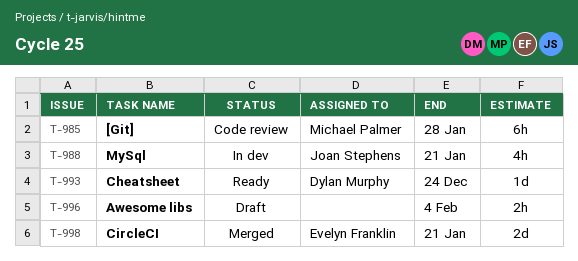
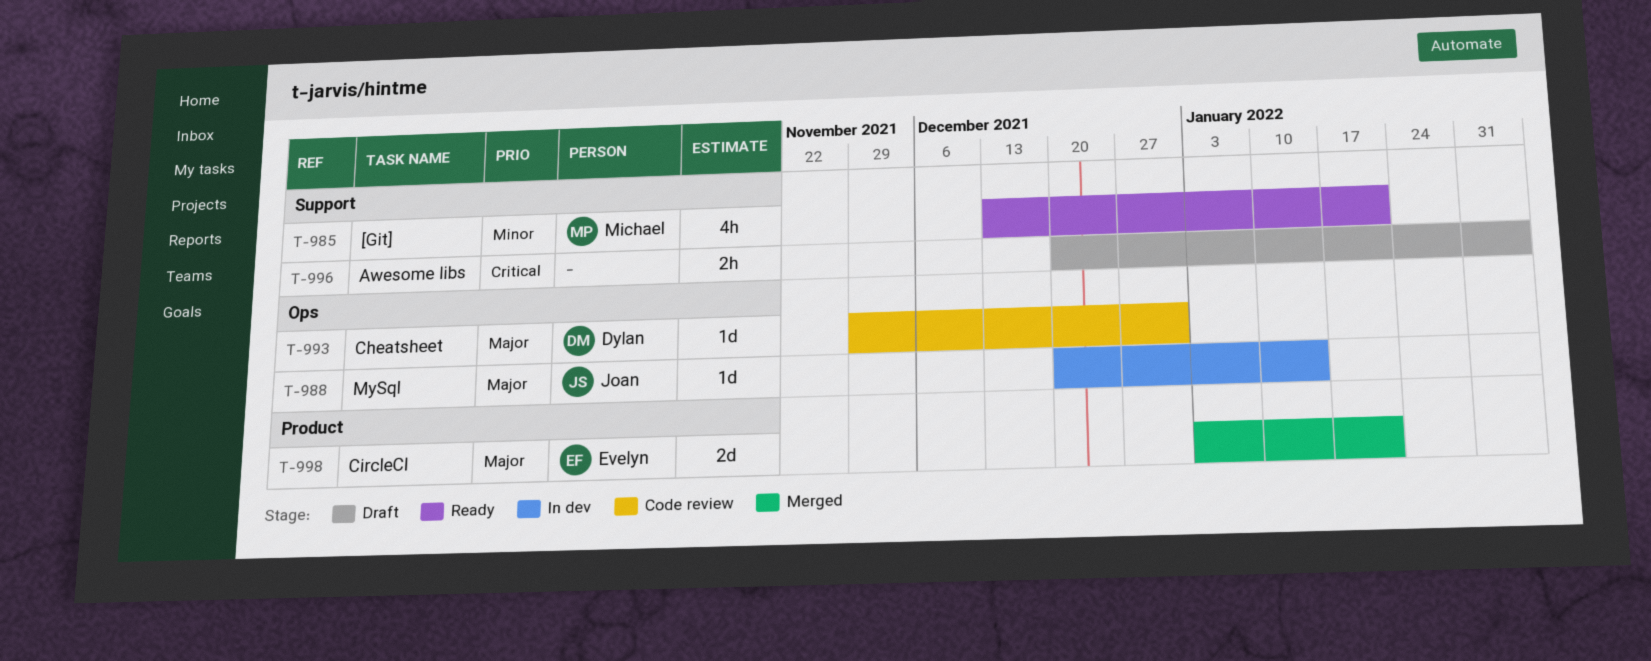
T-985, status: Code review -> Ready
T-985, estimate: 6h -> 4h
T-985, due: Jan 28 -> Jan 21
T-988, estimate: 4h -> 1d
T-988, due: Jan 21 -> Jan 14
T-993, status: Ready -> Code review
T-993, due: Dec 24 -> Dec 31

